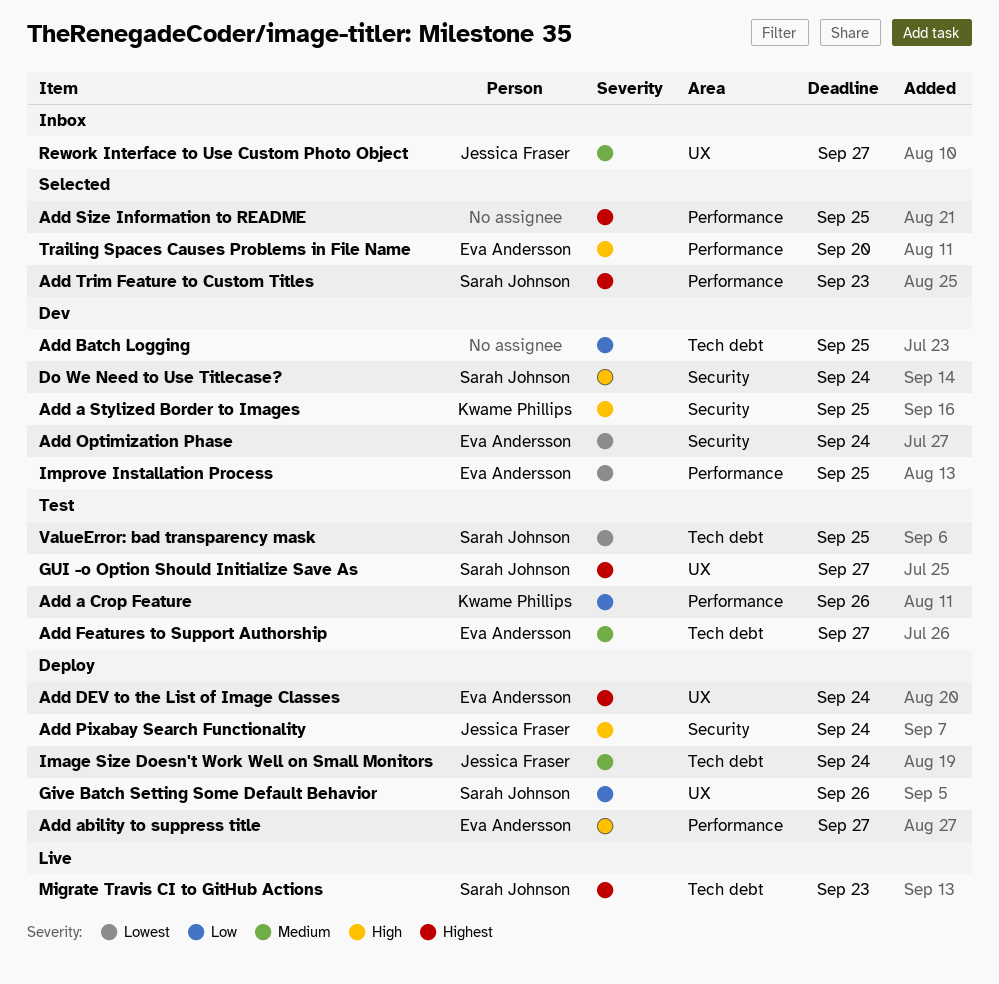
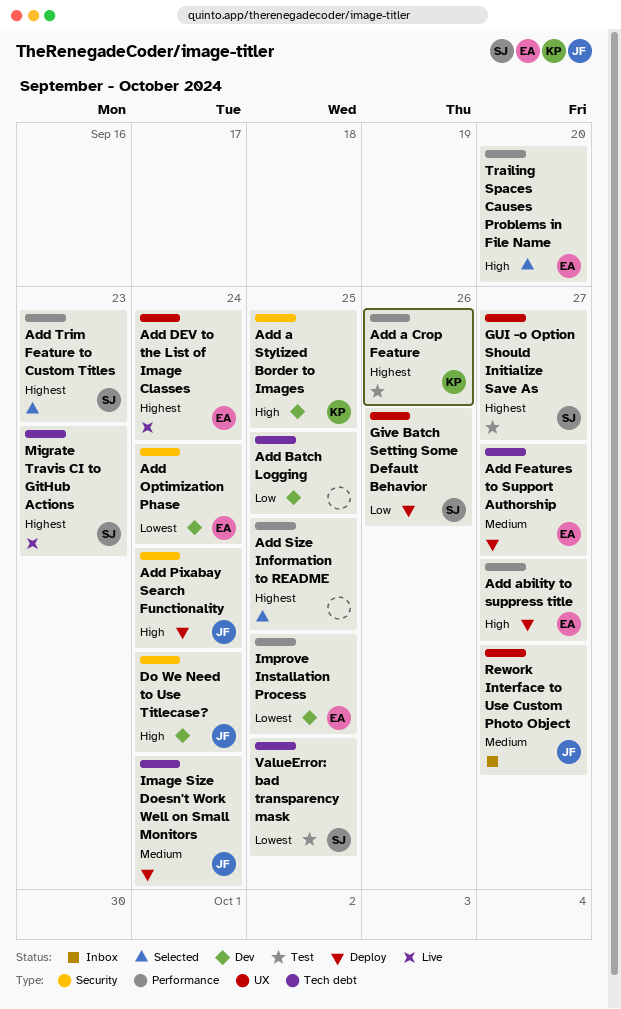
Add a Crop Feature, priority: Low -> Highest
Add DEV to the List of Image Classes, status: Deploy -> Live
Add Features to Support Authorship, status: Test -> Deploy
Do We Need to Use Titlecase?, owner: Sarah Johnson -> Jessica Fraser

